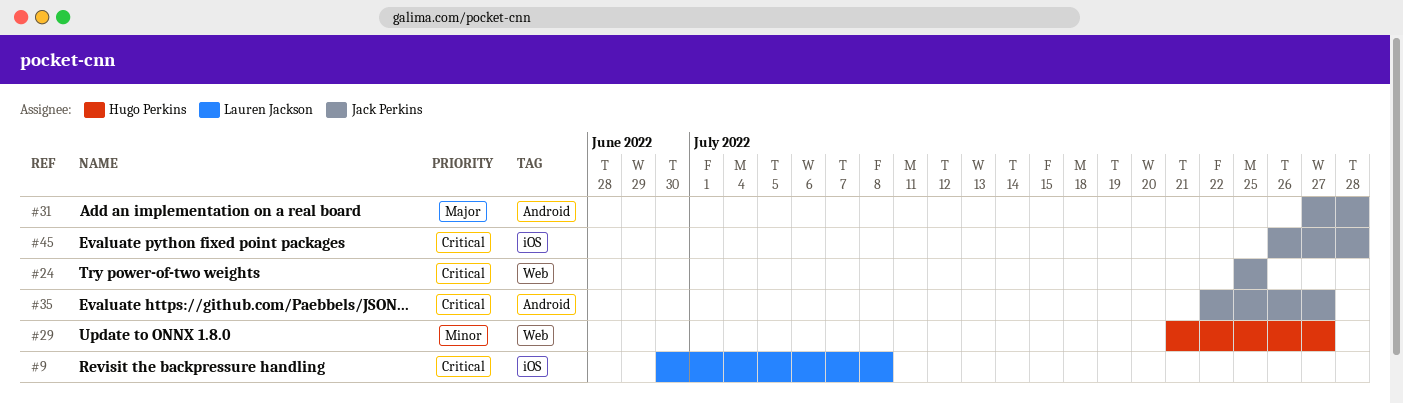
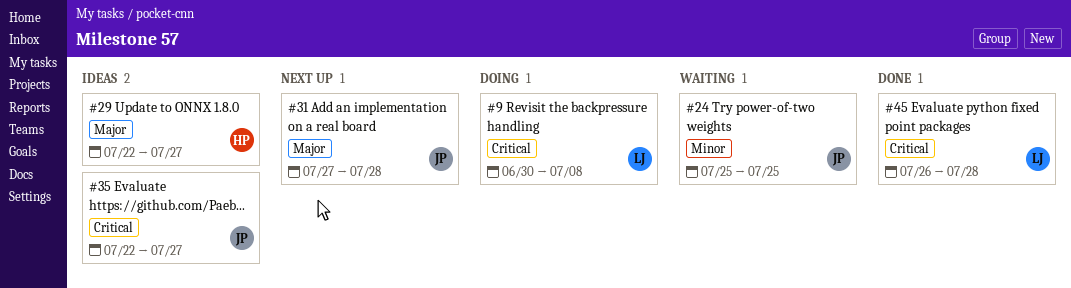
#24, priority: Critical -> Minor
#29, priority: Minor -> Major
#29, start: Jul 21 -> Jul 22
#45, owner: Jack Perkins -> Lauren Jackson

